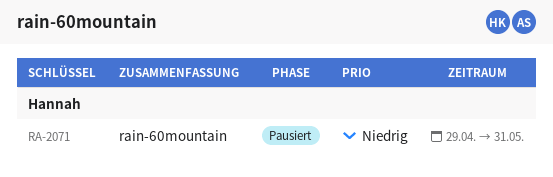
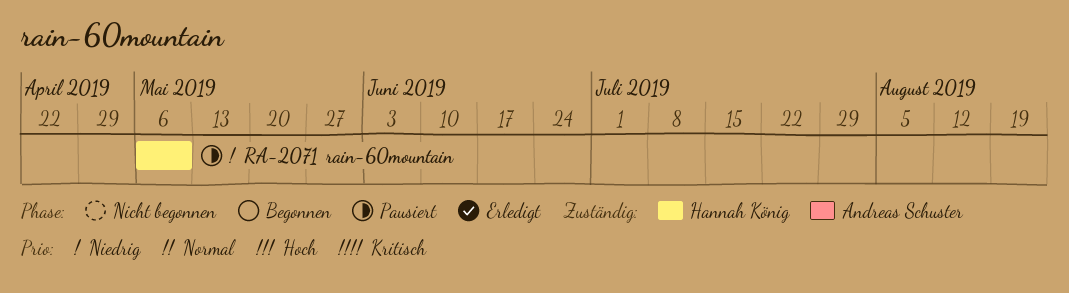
RA-2071, start: Apr 29 -> May 6
RA-2071, due: May 31 -> May 10

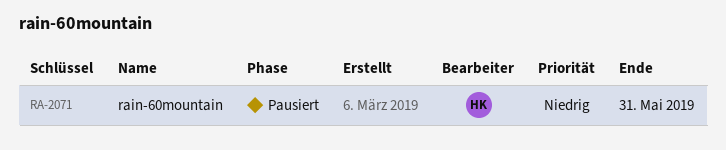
RA-2071, due: May 10 -> May 31

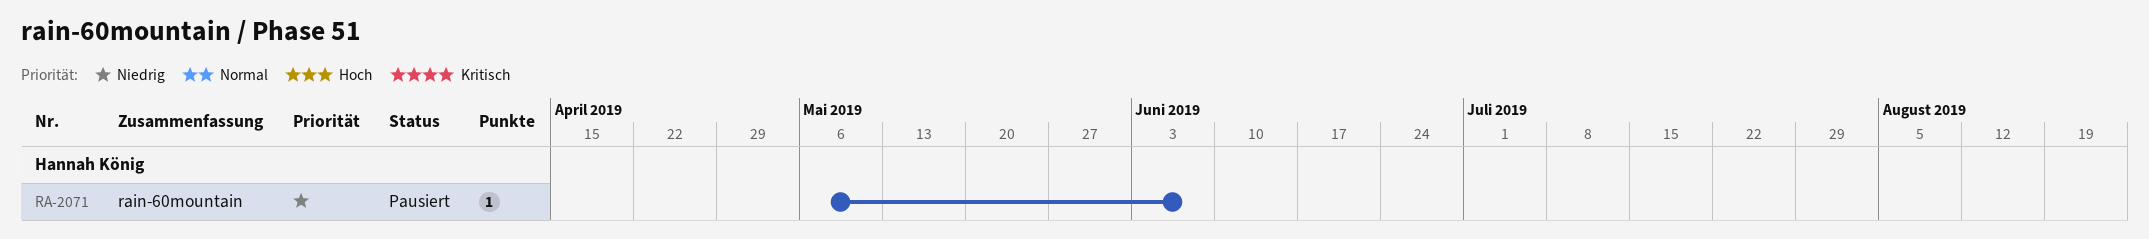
RA-2071, due: May 31 -> Jun 7

